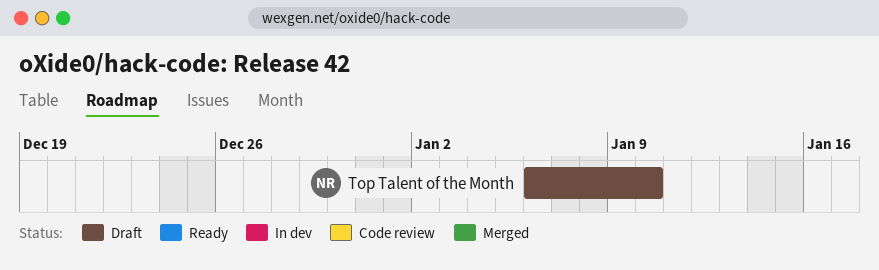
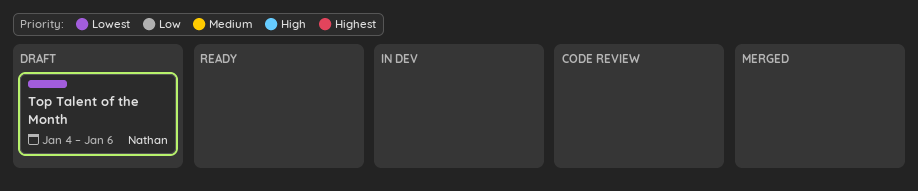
Top Talent of the Month, start: Jan 6 -> Jan 4
Top Talent of the Month, due: Jan 10 -> Jan 6

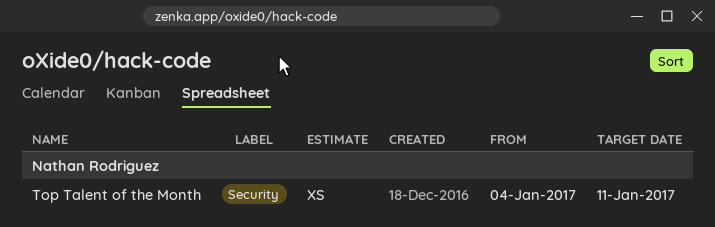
Top Talent of the Month, due: Jan 6 -> Jan 11

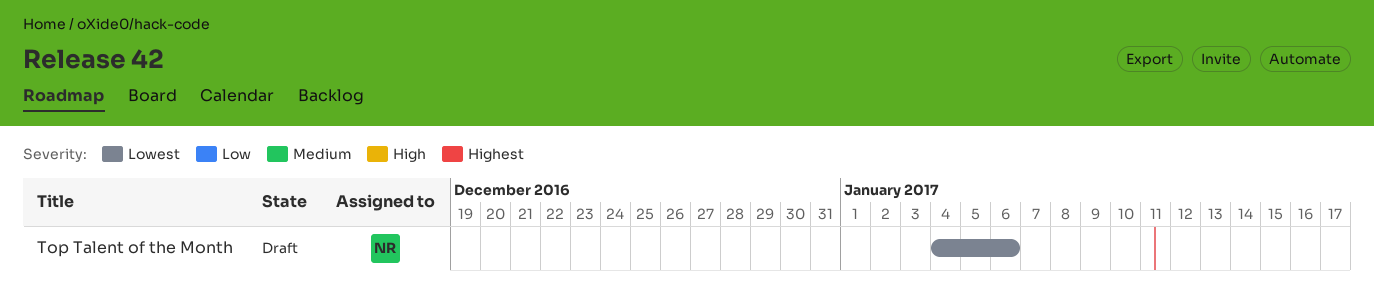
Top Talent of the Month, due: Jan 11 -> Jan 6

